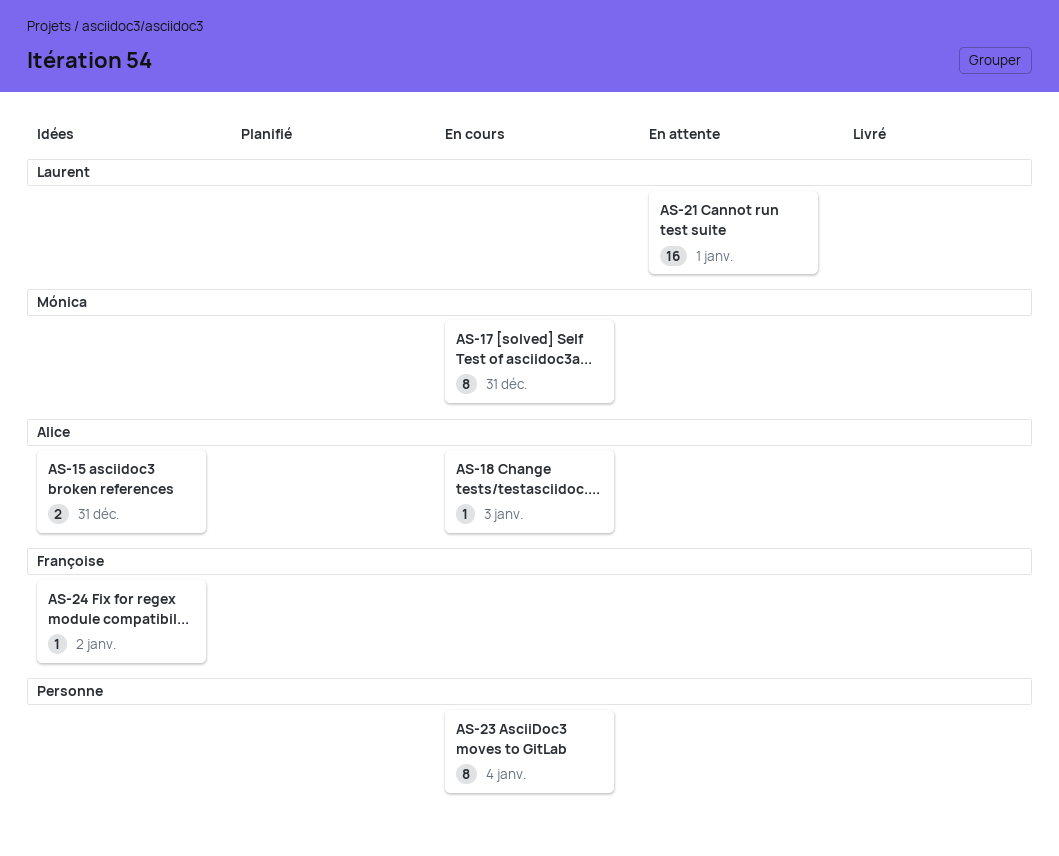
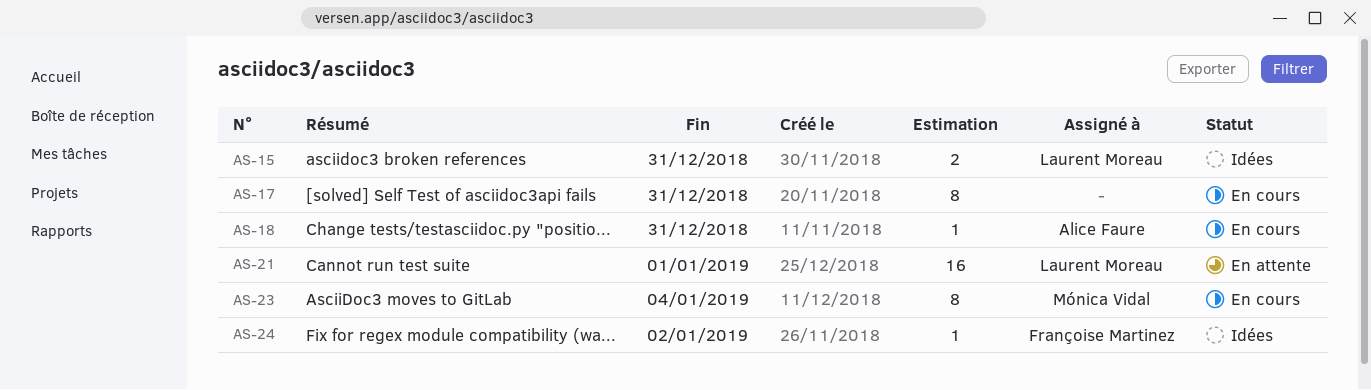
AS-15, owner: Alice Faure -> Laurent Moreau
AS-17, owner: Mónica Vidal -> none
AS-18, due: Jan 3 -> Dec 31
AS-23, owner: none -> Mónica Vidal

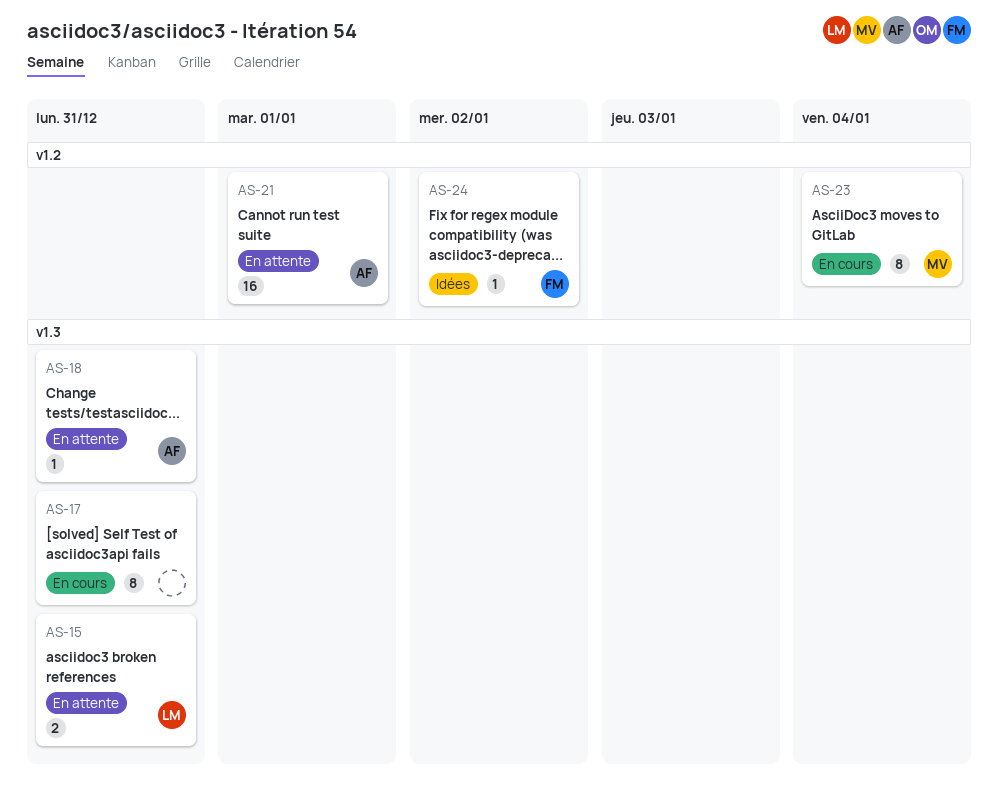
AS-15, status: Idées -> En attente
AS-18, status: En cours -> En attente
AS-21, owner: Laurent Moreau -> Alice Faure

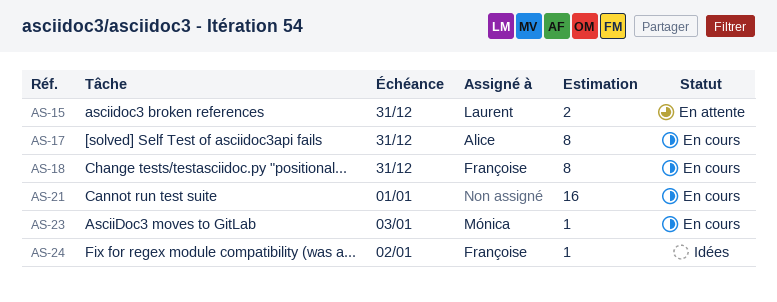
AS-17, owner: none -> Alice
AS-18, status: En attente -> En cours
AS-18, owner: Alice -> Françoise
AS-18, estimate: 1 -> 8
AS-21, status: En attente -> En cours
AS-21, owner: Alice -> none
AS-23, estimate: 8 -> 1
AS-23, due: Jan 4 -> Jan 3

